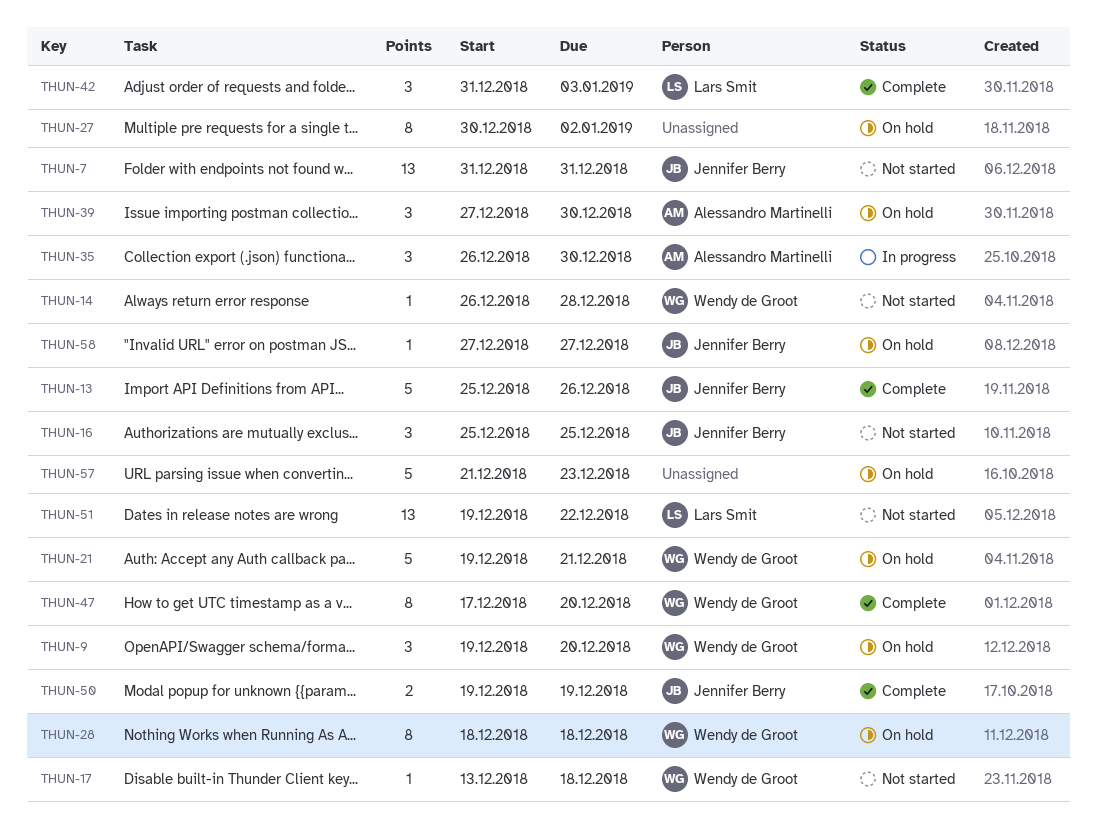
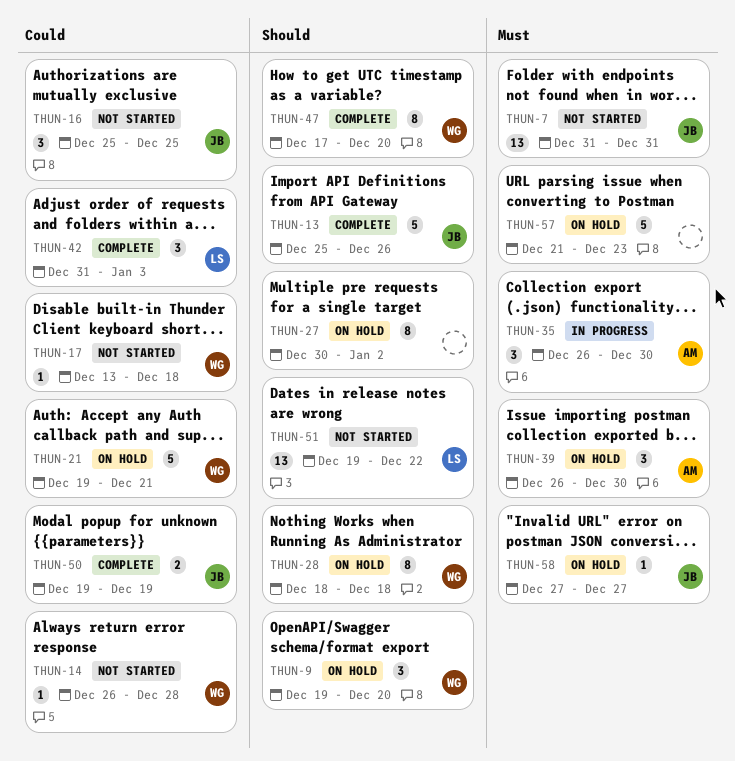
THUN-39, start: Dec 27 -> Dec 26

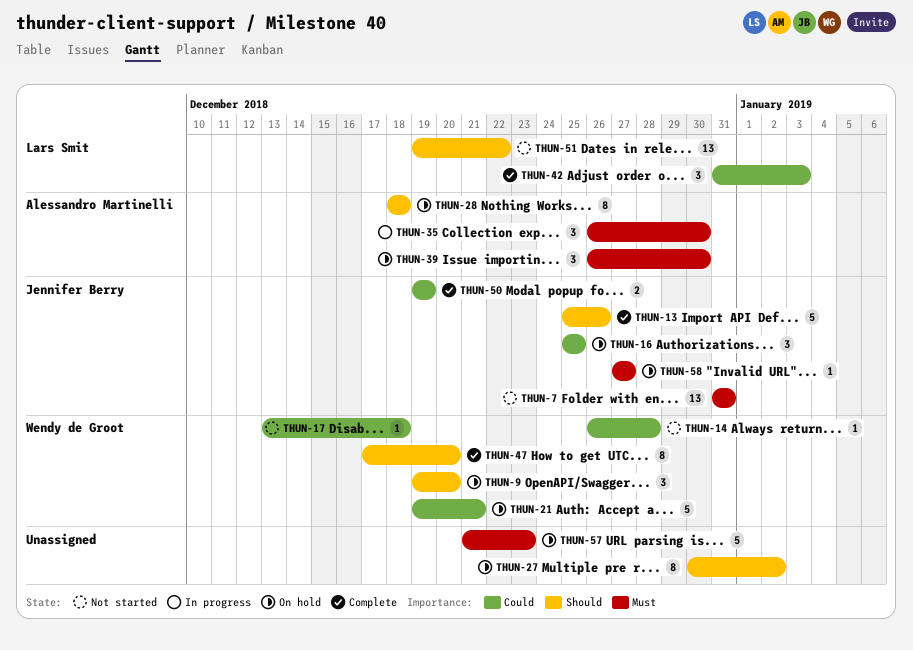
THUN-16, status: Not started -> On hold
THUN-28, owner: Wendy de Groot -> Alessandro Martinelli

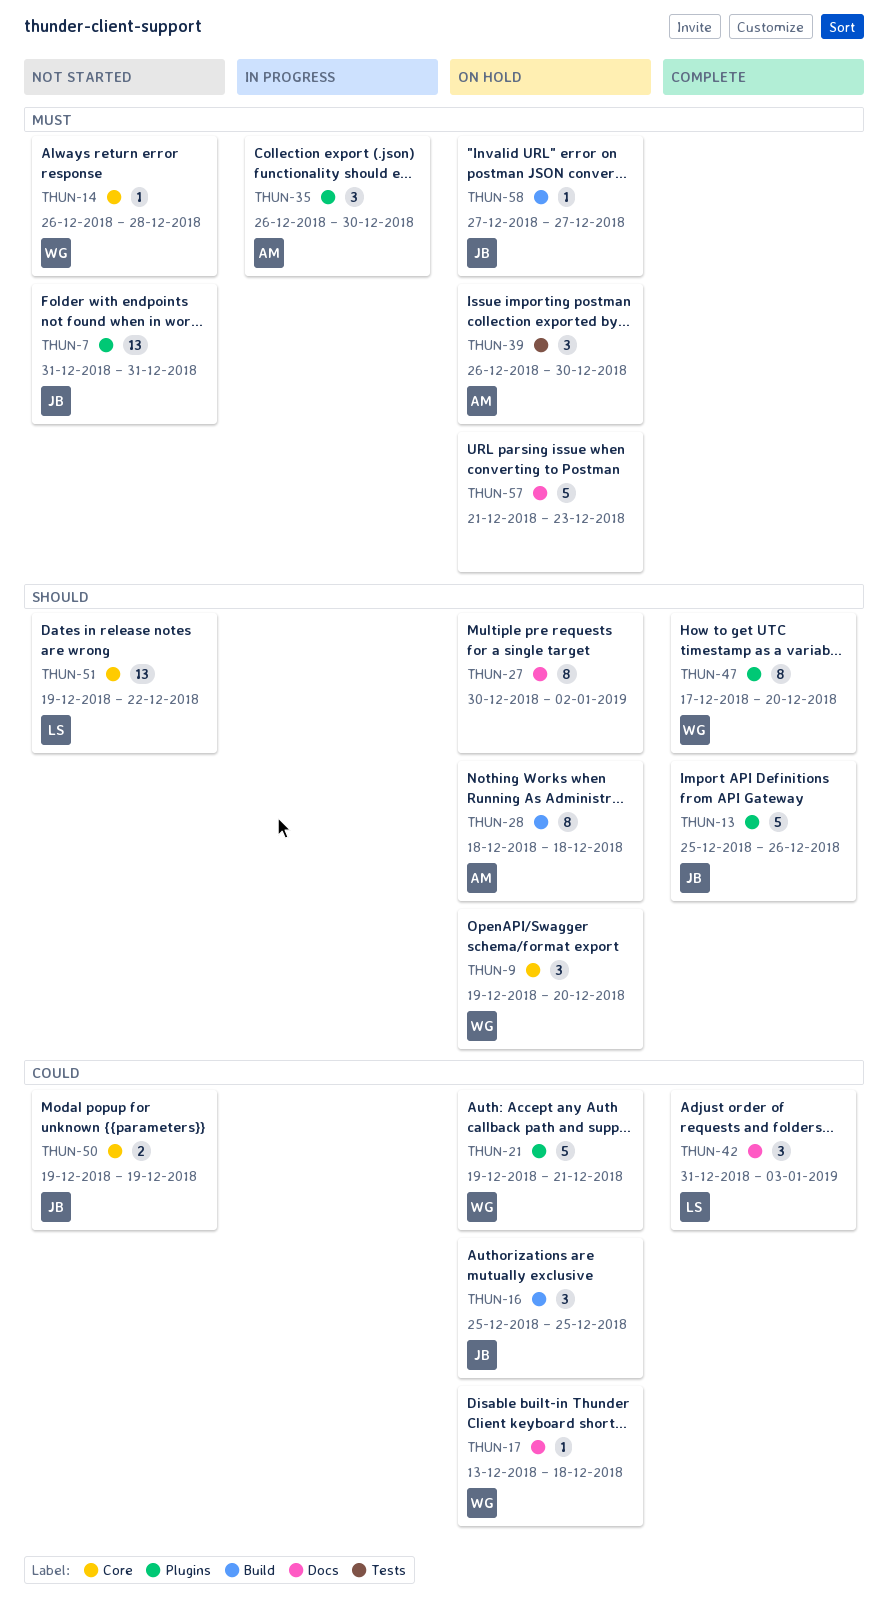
THUN-14, priority: Could -> Must
THUN-17, status: Not started -> On hold
THUN-50, status: Complete -> Not started

